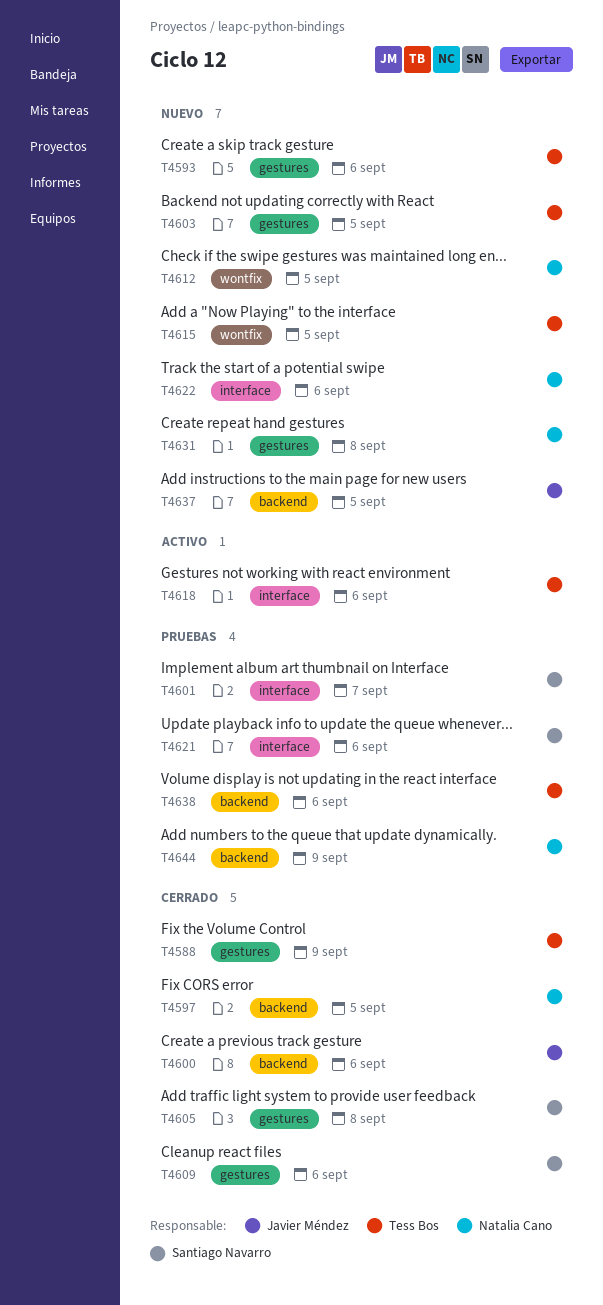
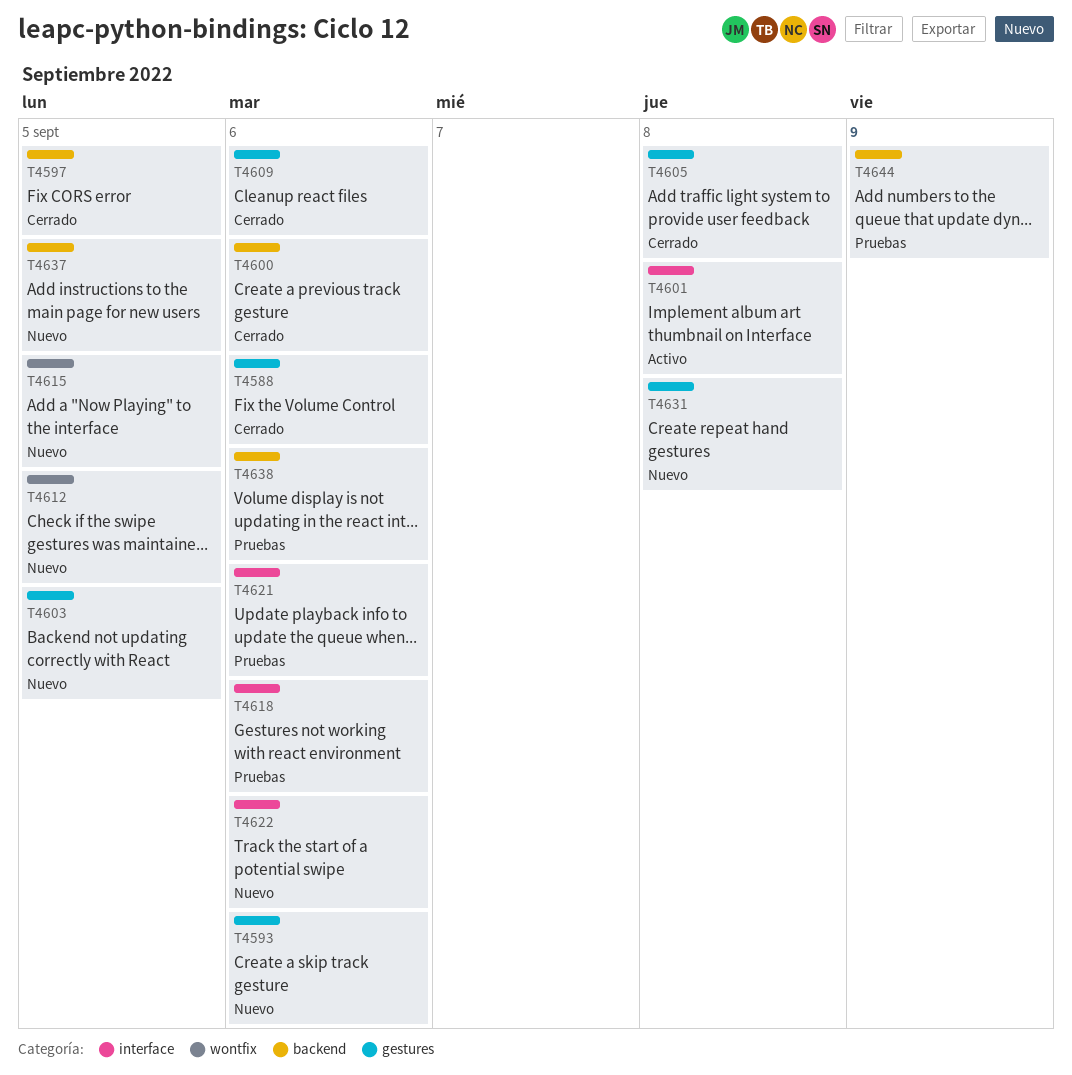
T4588, due: Sep 9 -> Sep 6
T4601, status: Pruebas -> Activo
T4601, due: Sep 7 -> Sep 8
T4618, status: Activo -> Pruebas

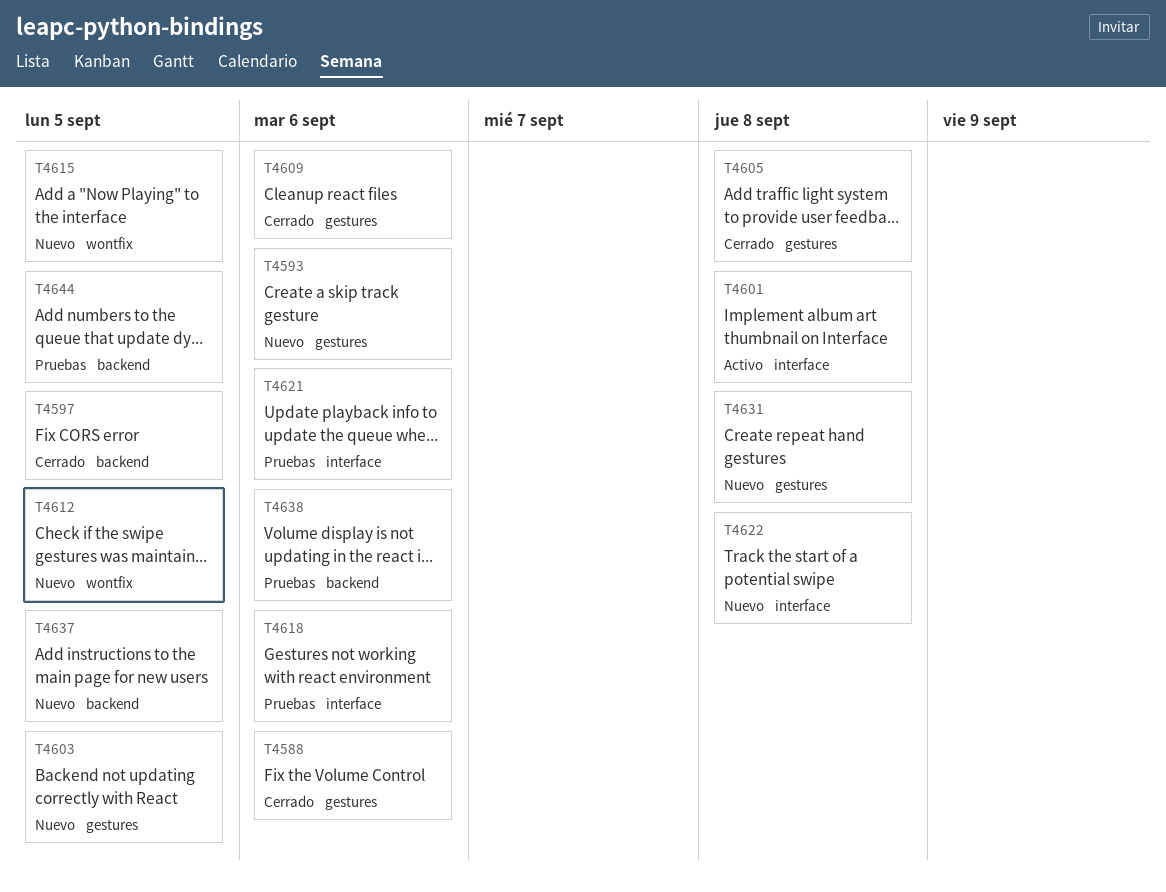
T4600: present -> none
T4622, due: Sep 6 -> Sep 8
T4644, due: Sep 9 -> Sep 5

